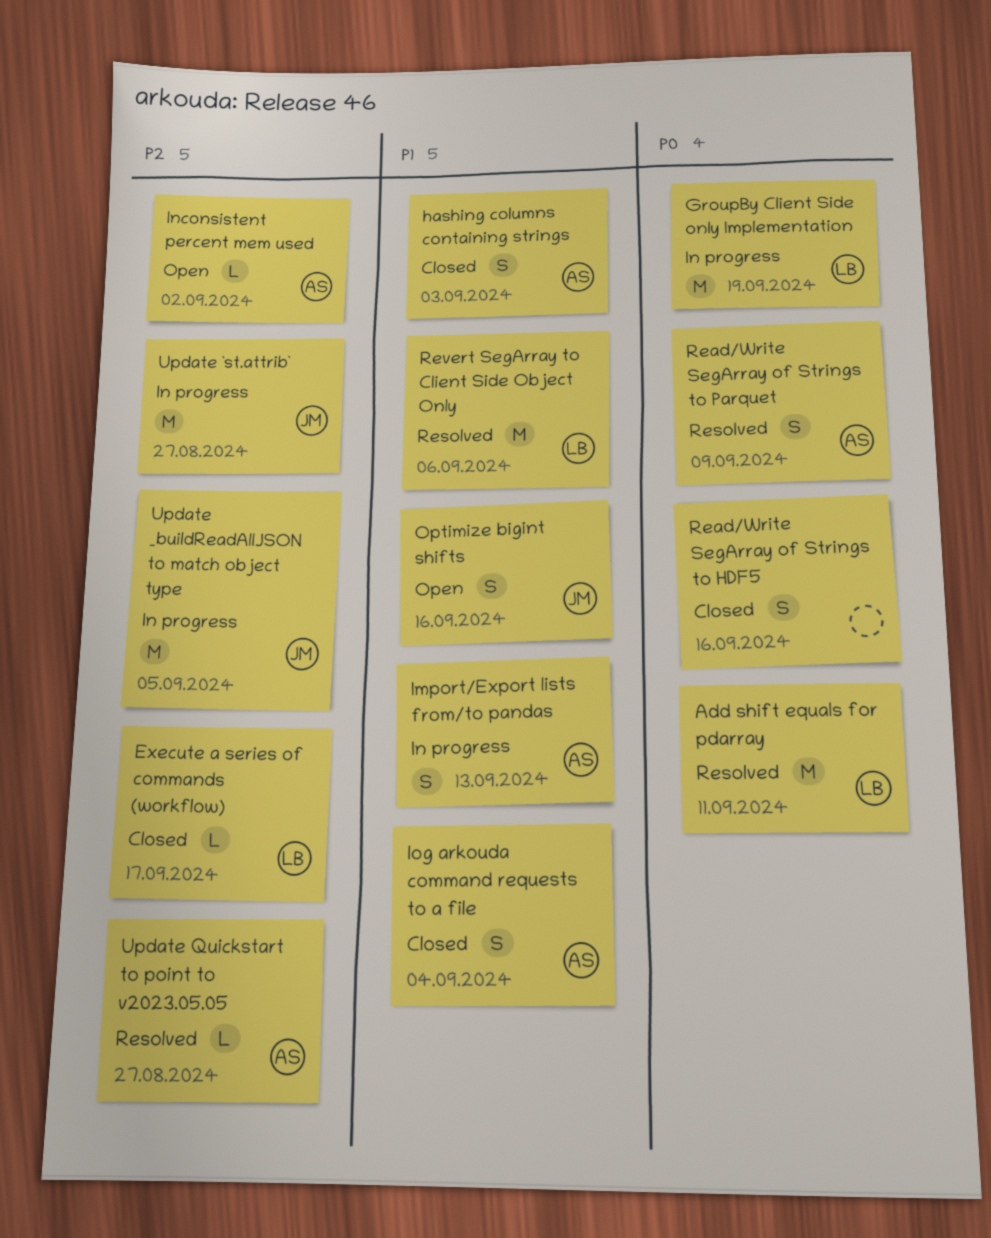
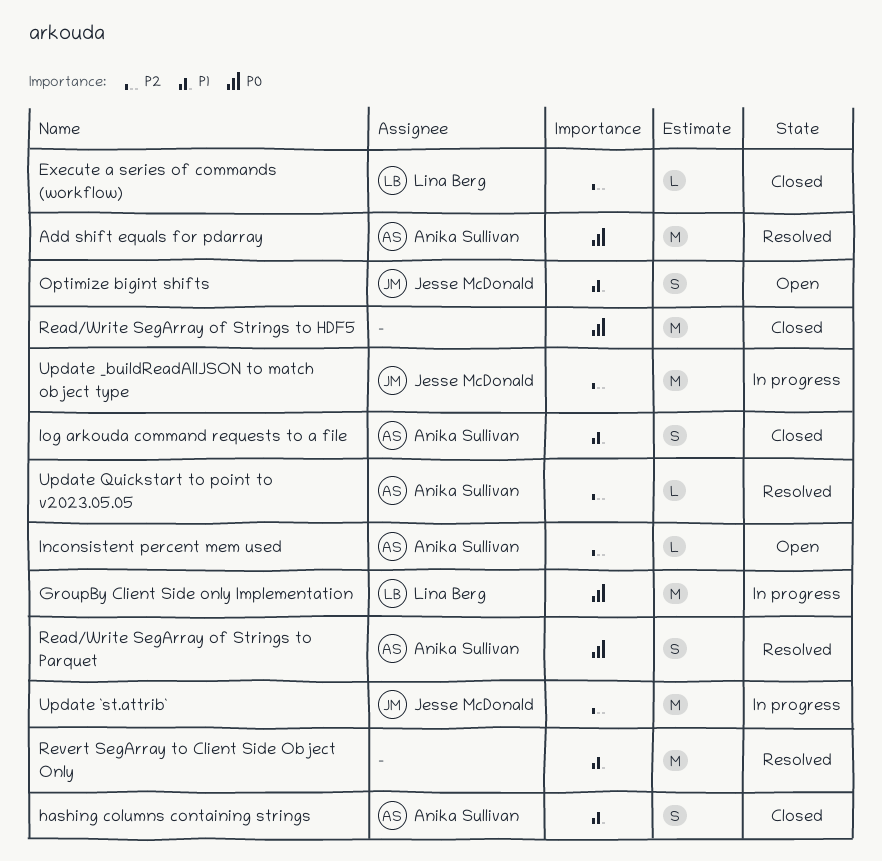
Add shift equals for pdarray, owner: Lina Berg -> Anika Sullivan
Import/Export lists from/to pandas: present -> none
Read/Write SegArray of Strings to HDF5, estimate: S -> M
Revert SegArray to Client Side Object Only, owner: Lina Berg -> none

